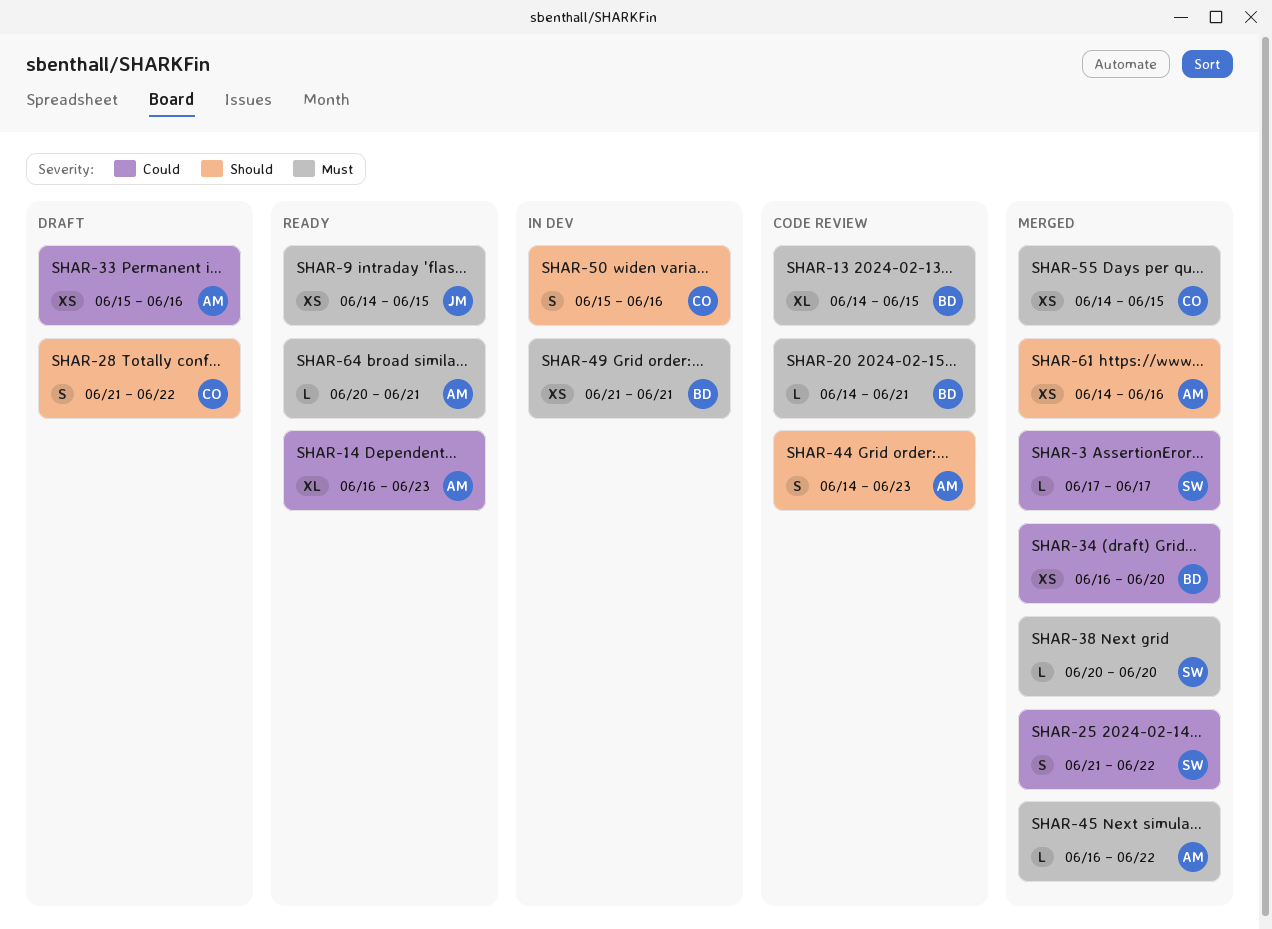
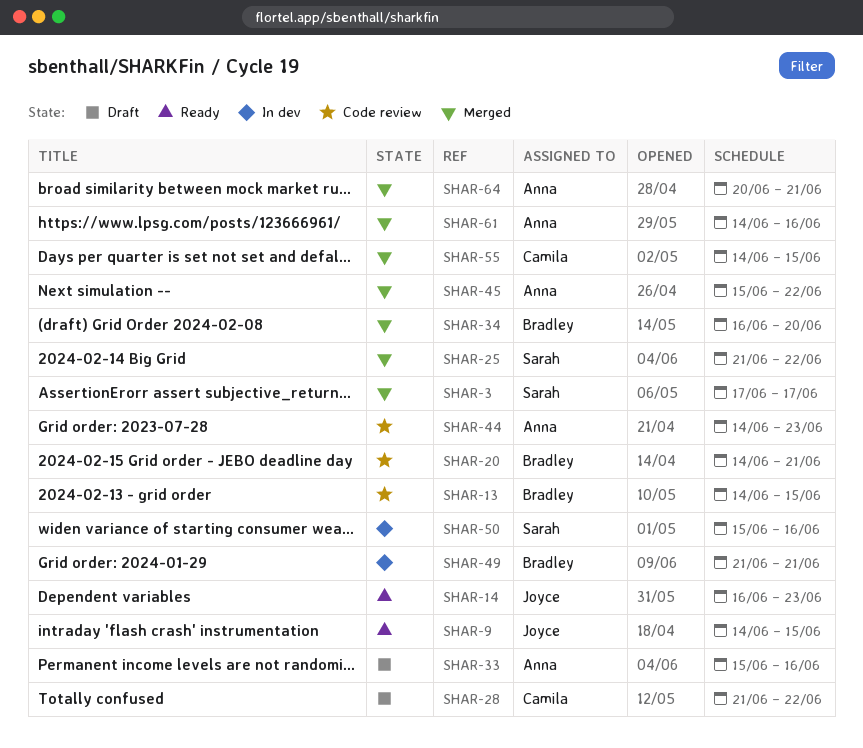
SHAR-14, owner: Anna -> Joyce
SHAR-38: present -> none
SHAR-45, start: Jun 16 -> Jun 15
SHAR-50, owner: Camila -> Sarah
SHAR-64, status: Ready -> Merged

